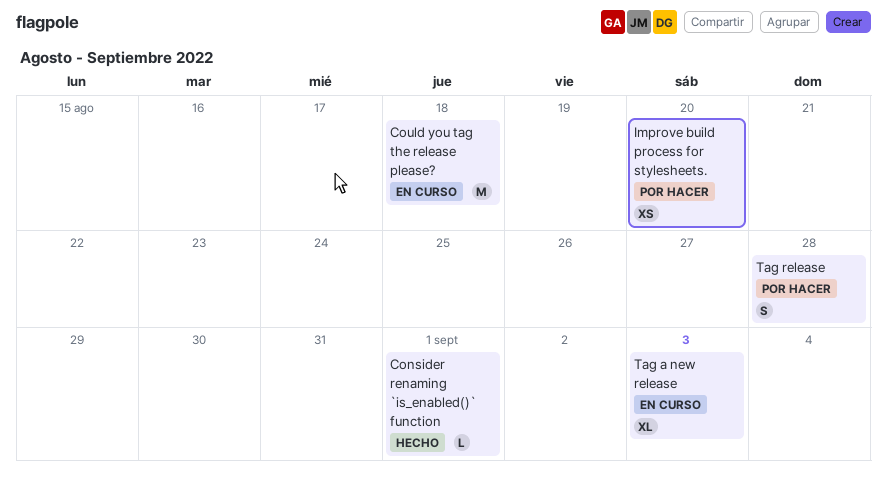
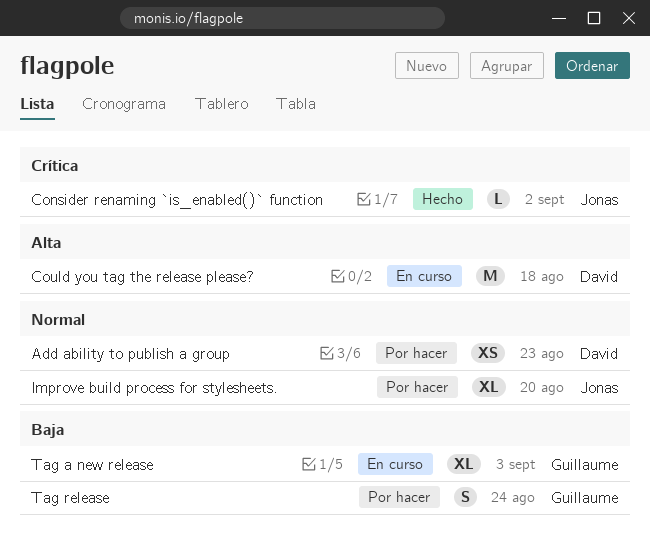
Add ability to publish a group: none -> present
Consider renaming `is_enabled()` function, due: Sep 1 -> Sep 2
Improve build process for stylesheets., estimate: XS -> XL
Tag release, due: Aug 28 -> Aug 24

